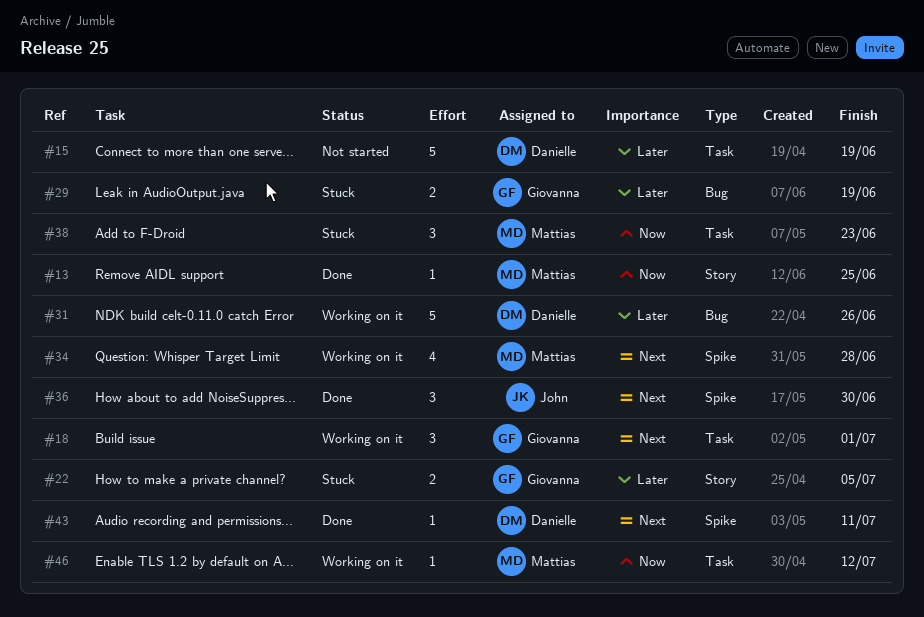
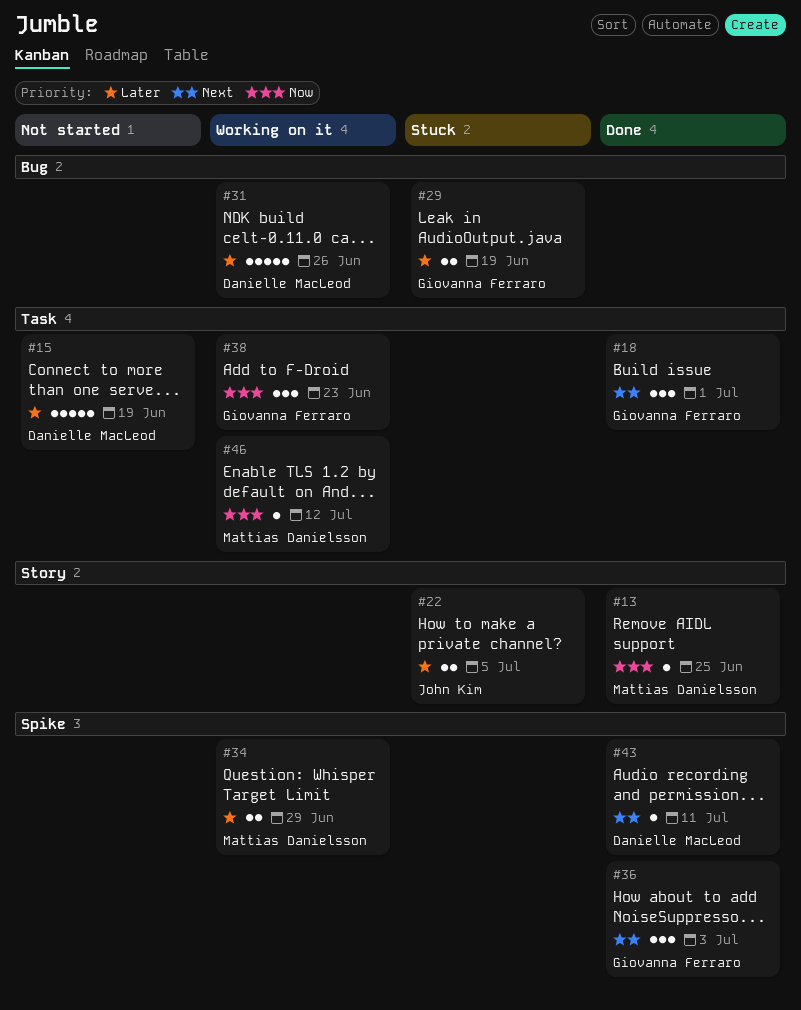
#18, status: Working on it -> Done
#22, owner: Giovanna Ferraro -> John Kim
#34, priority: Next -> Later
#34, estimate: 4 -> 2
#34, due: Jun 28 -> Jun 29
#36, owner: John Kim -> Giovanna Ferraro
#36, due: Jun 30 -> Jul 3
#38, status: Stuck -> Working on it
#38, owner: Mattias Danielsson -> Giovanna Ferraro

